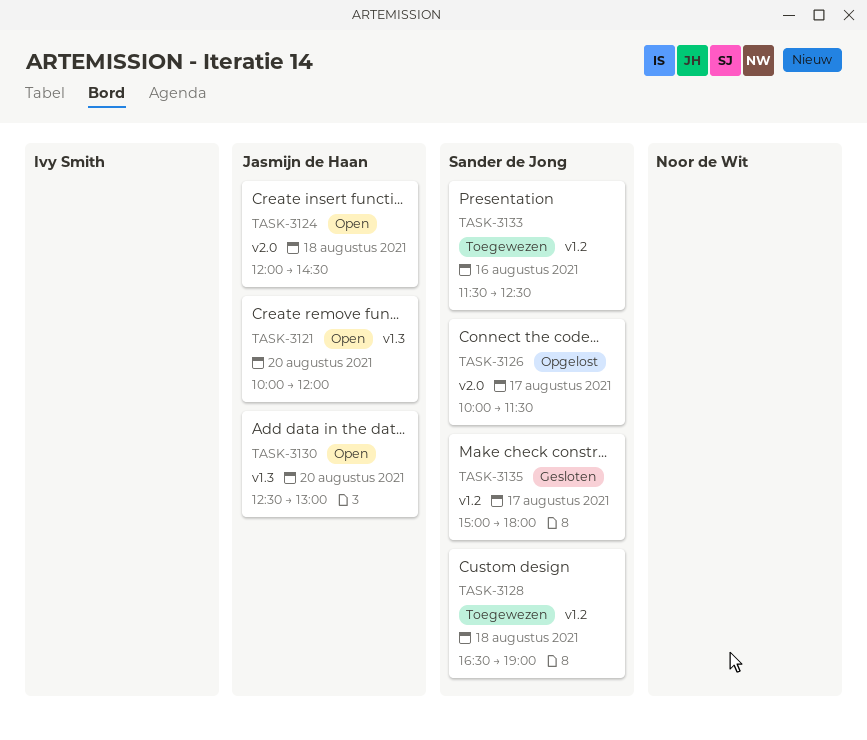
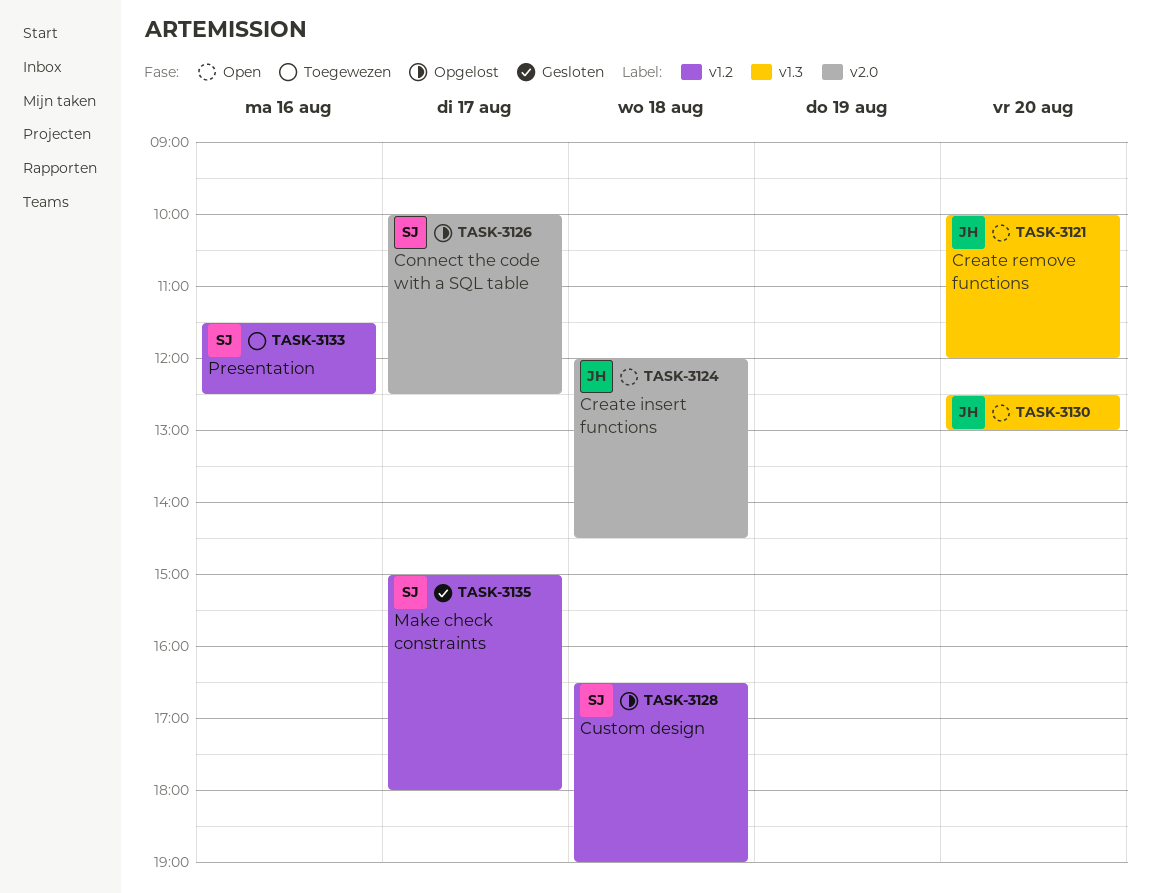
TASK-3126, ends: 11:30 -> 12:30
TASK-3128, status: Toegewezen -> Opgelost

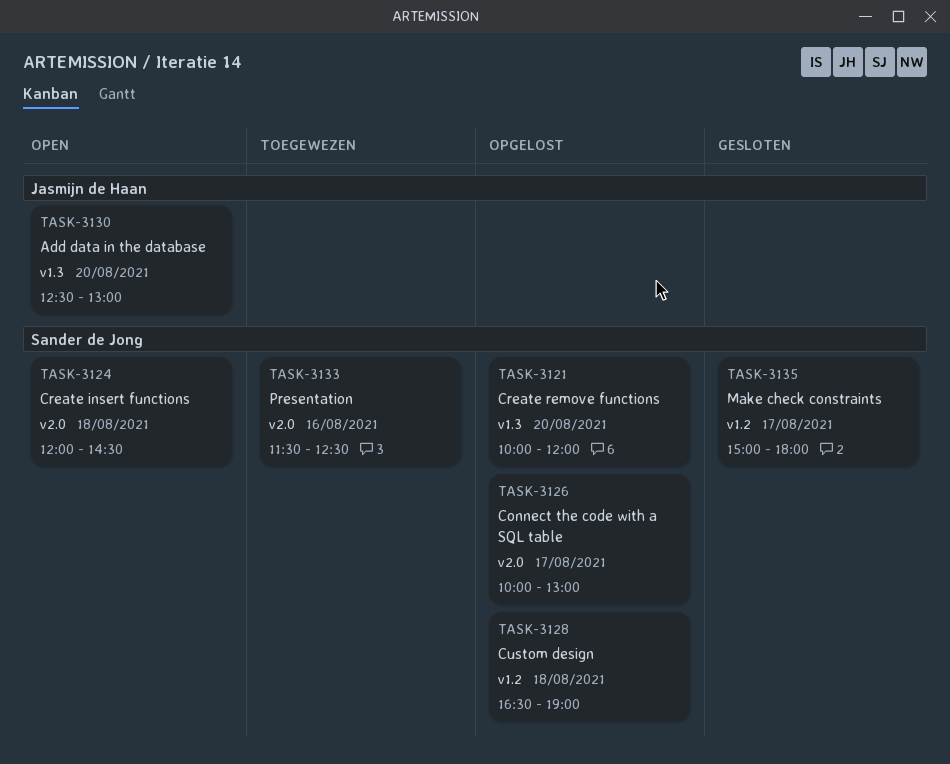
TASK-3121, status: Open -> Opgelost
TASK-3121, owner: Jasmijn de Haan -> Sander de Jong
TASK-3124, owner: Jasmijn de Haan -> Sander de Jong
TASK-3126, ends: 12:30 -> 13:00
TASK-3133, label: v1.2 -> v2.0

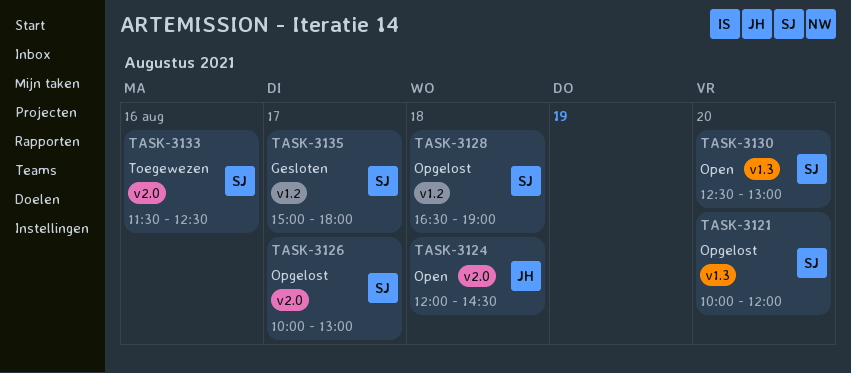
TASK-3124, owner: Sander de Jong -> Jasmijn de Haan
TASK-3130, owner: Jasmijn de Haan -> Sander de Jong

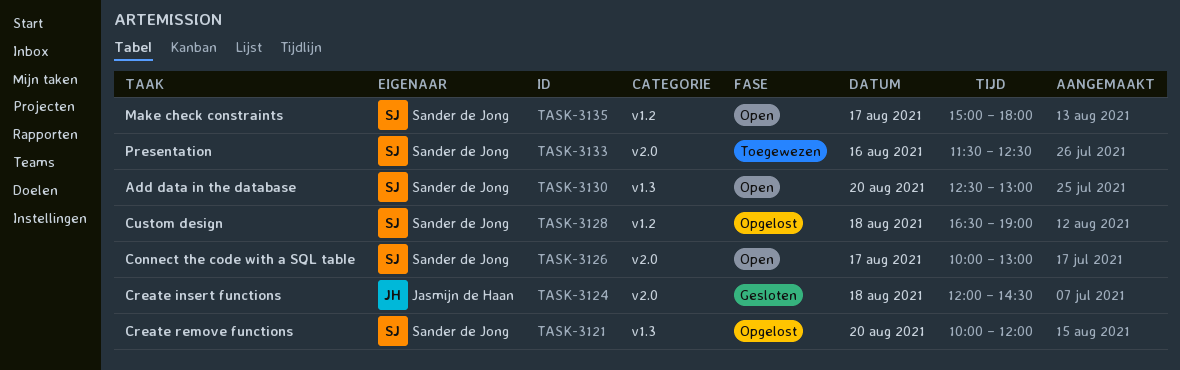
TASK-3124, status: Open -> Gesloten
TASK-3126, status: Opgelost -> Open
TASK-3135, status: Gesloten -> Open

